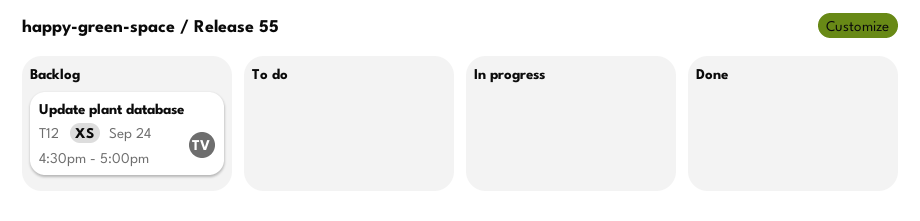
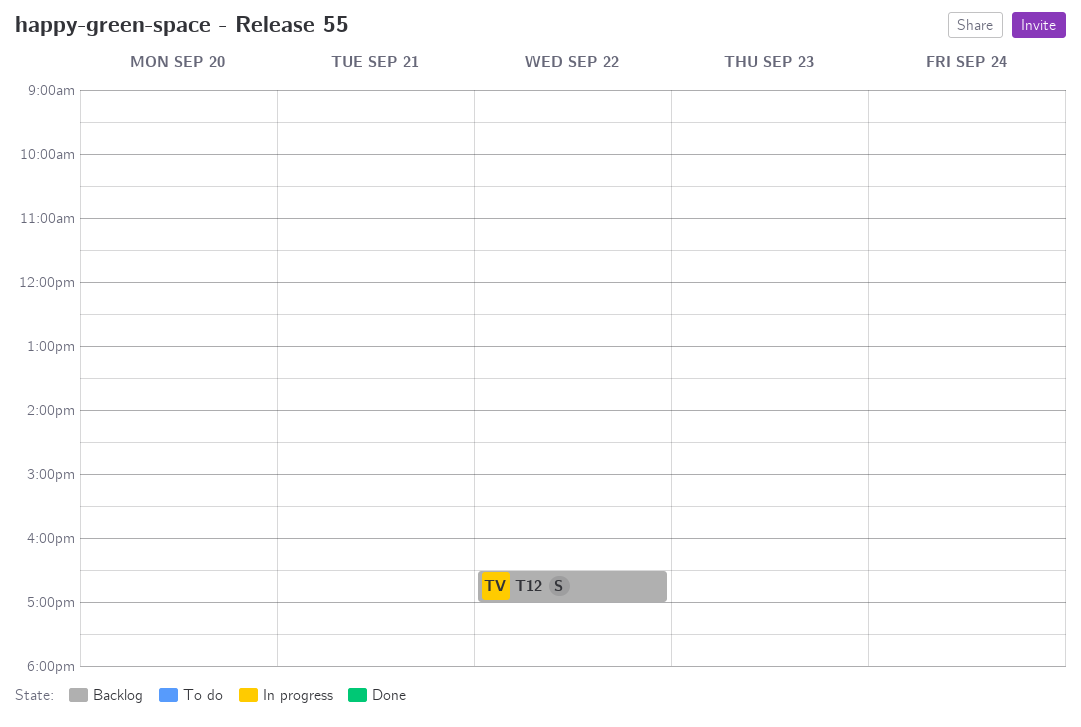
T12, estimate: XS -> S
T12, day: Sep 24 -> Sep 22

